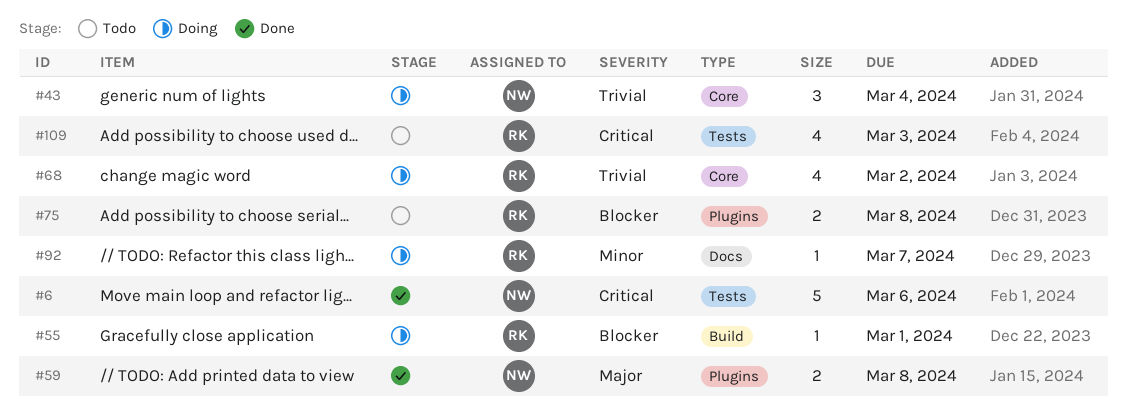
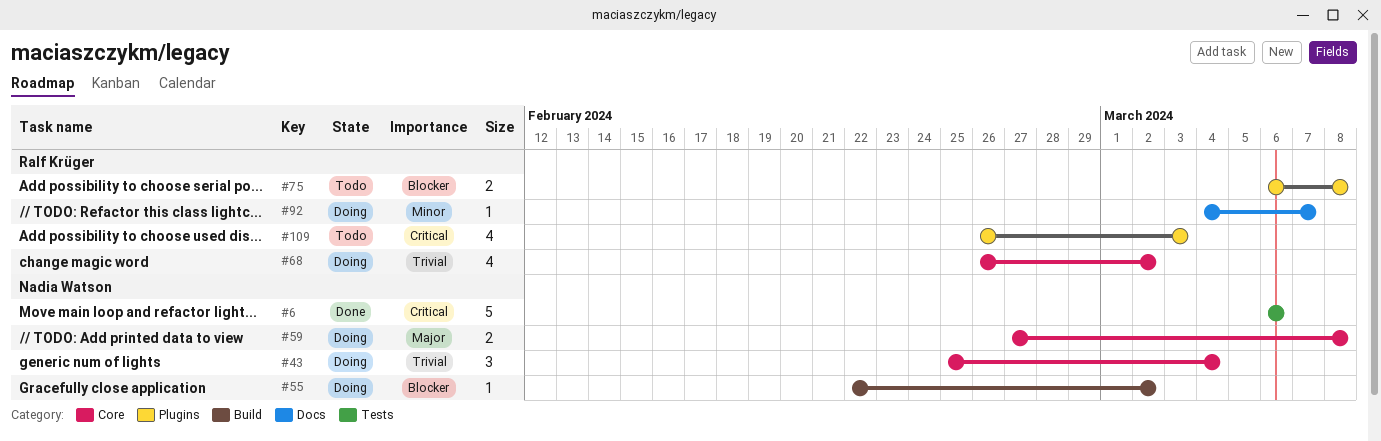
#55, owner: Ralf Krüger -> Nadia Watson
#55, due: Mar 1 -> Mar 2
#59, status: Done -> Doing
#59, label: Plugins -> Core
#109, label: Tests -> Plugins

